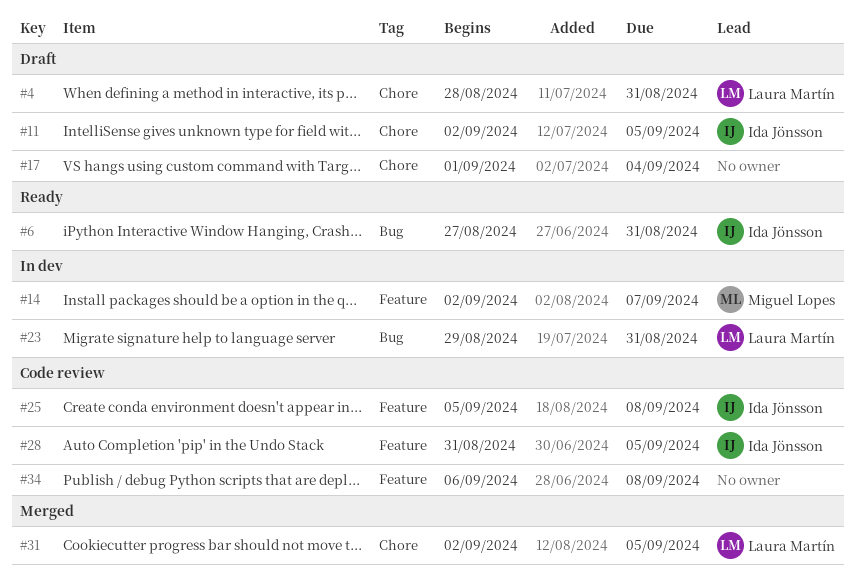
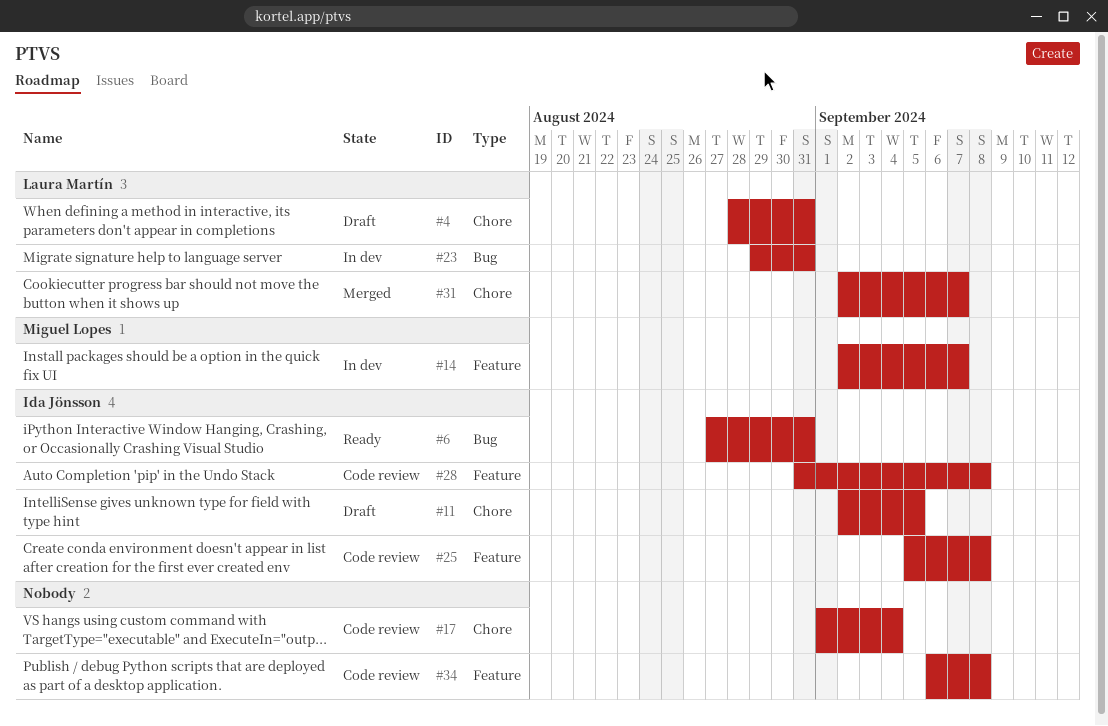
#17, status: Draft -> Code review
#28, due: Sep 5 -> Sep 8
#31, due: Sep 5 -> Sep 7

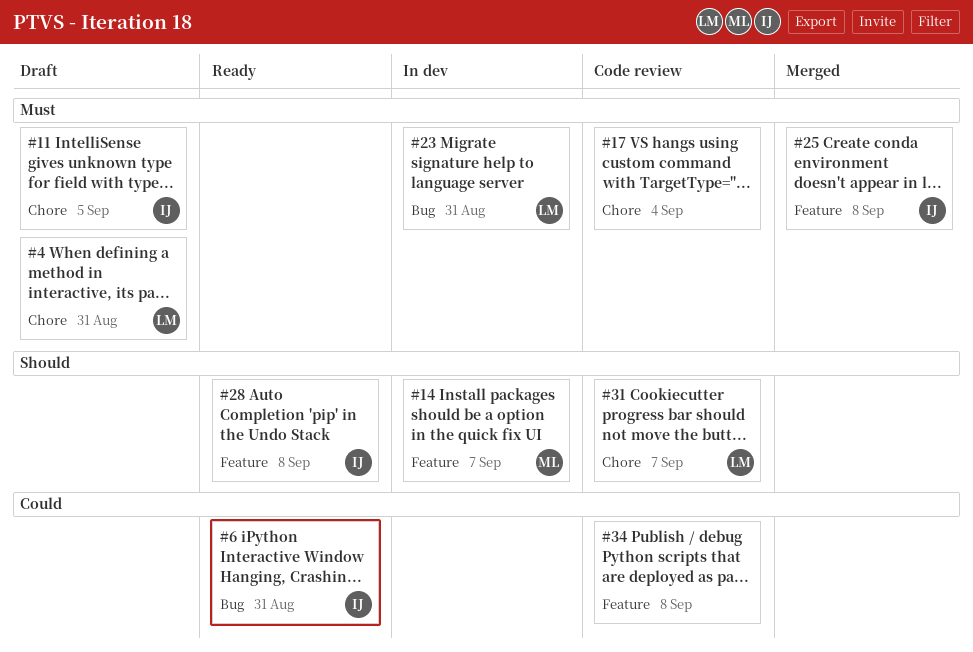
#25, status: Code review -> Merged
#28, status: Code review -> Ready
#31, status: Merged -> Code review

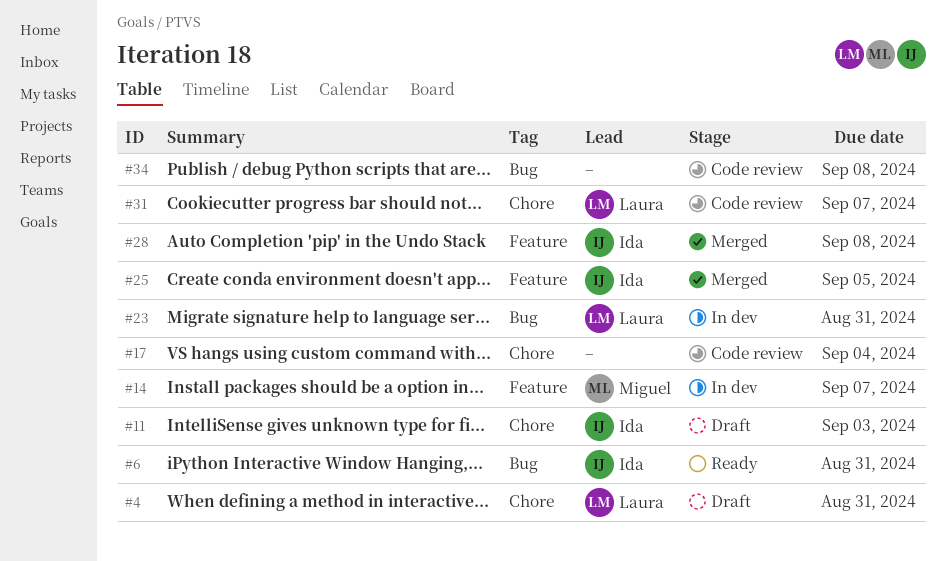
#11, due: Sep 5 -> Sep 3
#25, due: Sep 8 -> Sep 5
#28, status: Ready -> Merged
#34, label: Feature -> Bug

